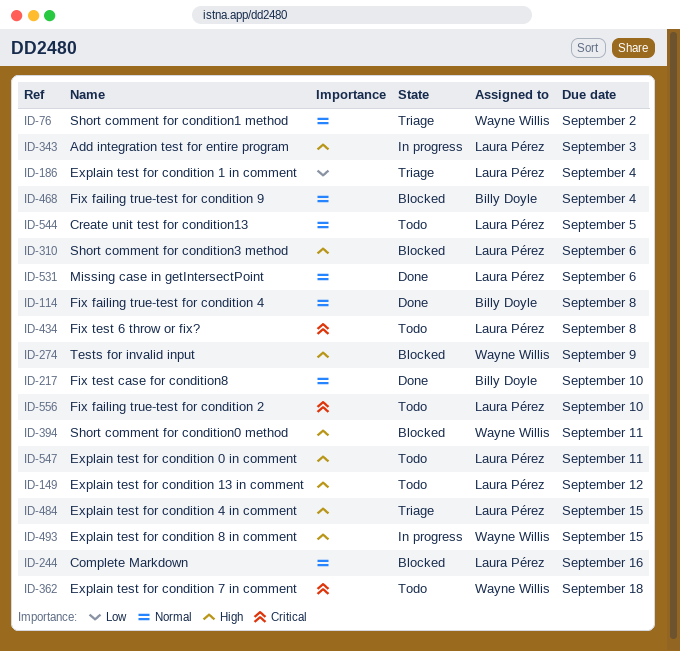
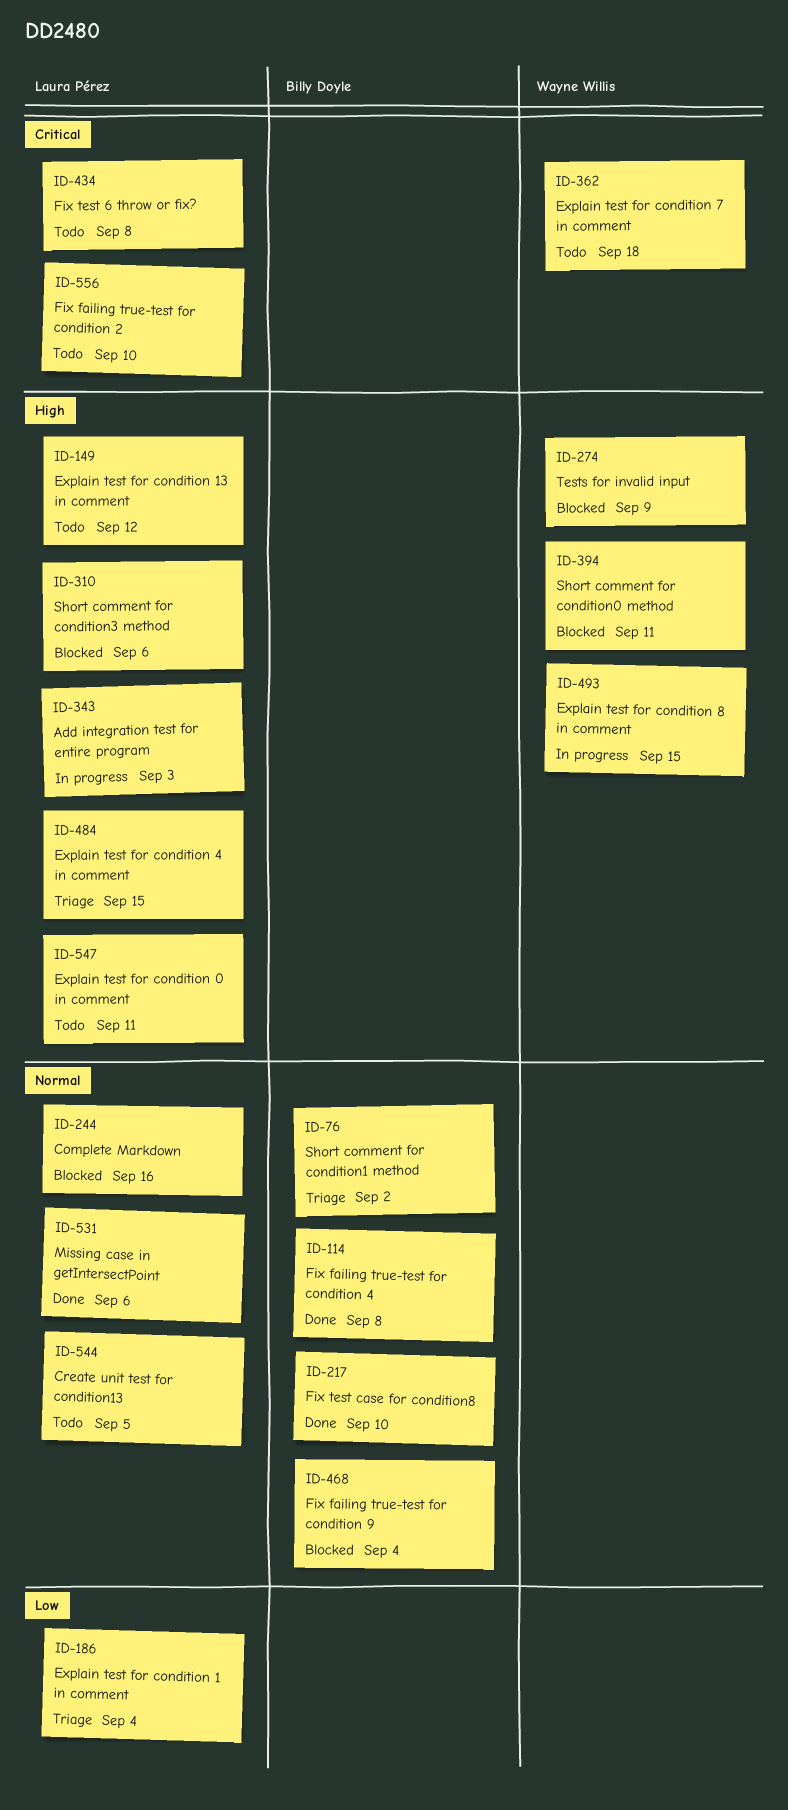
ID-76, owner: Wayne Willis -> Billy Doyle

